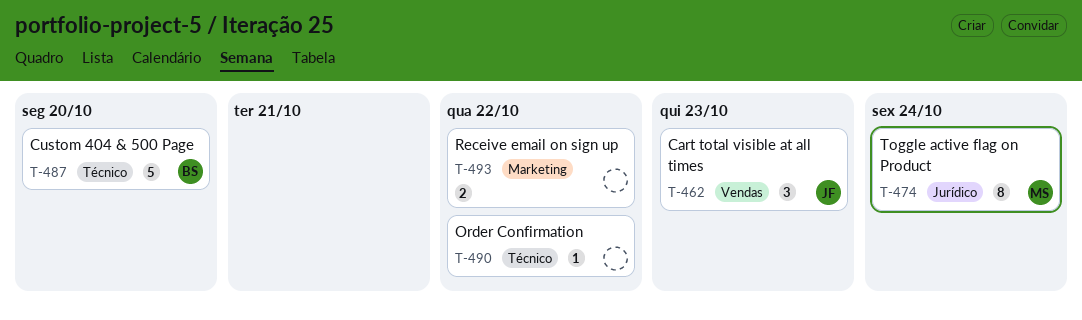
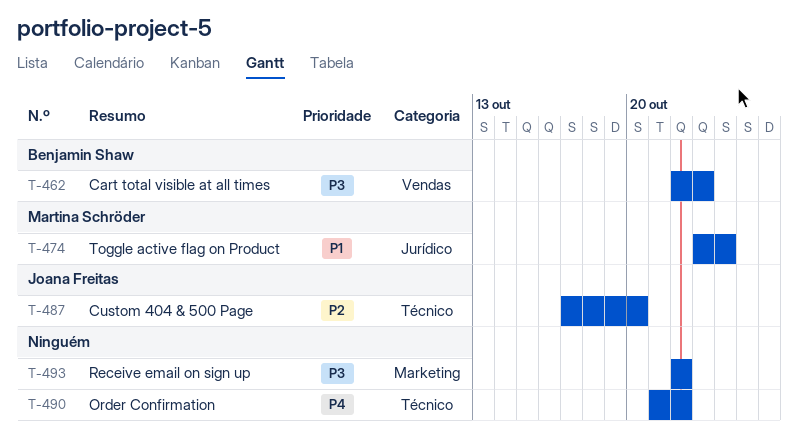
T-462, owner: Joana Freitas -> Benjamin Shaw
T-487, owner: Benjamin Shaw -> Joana Freitas

